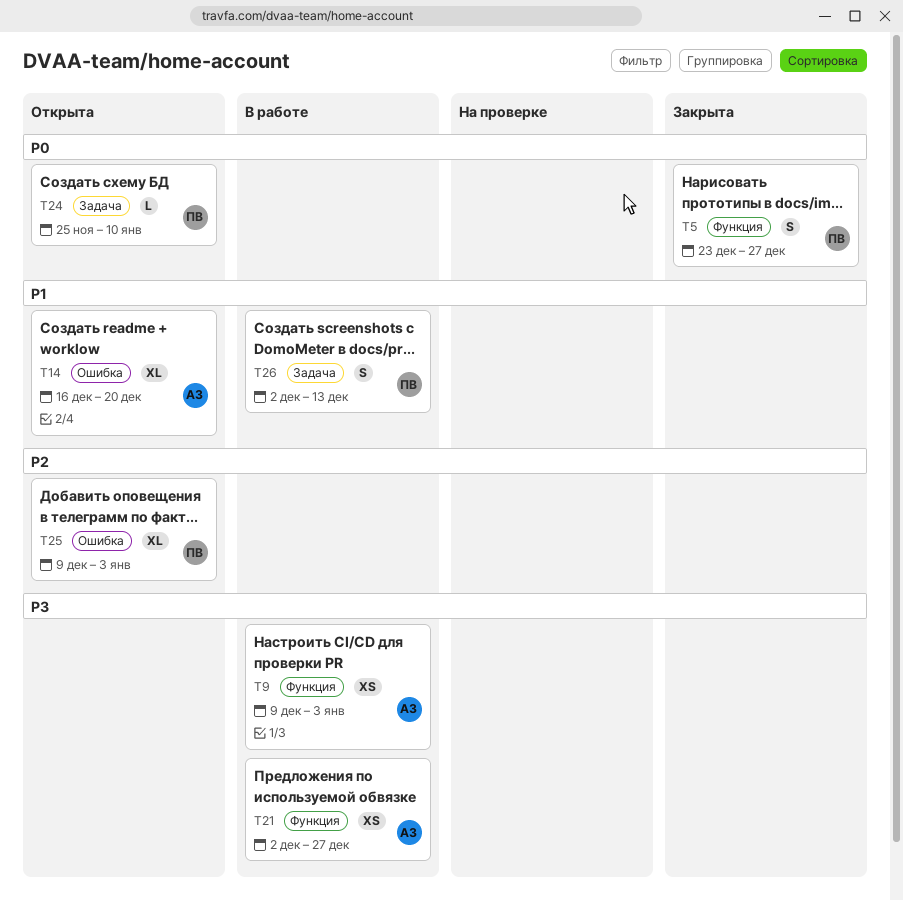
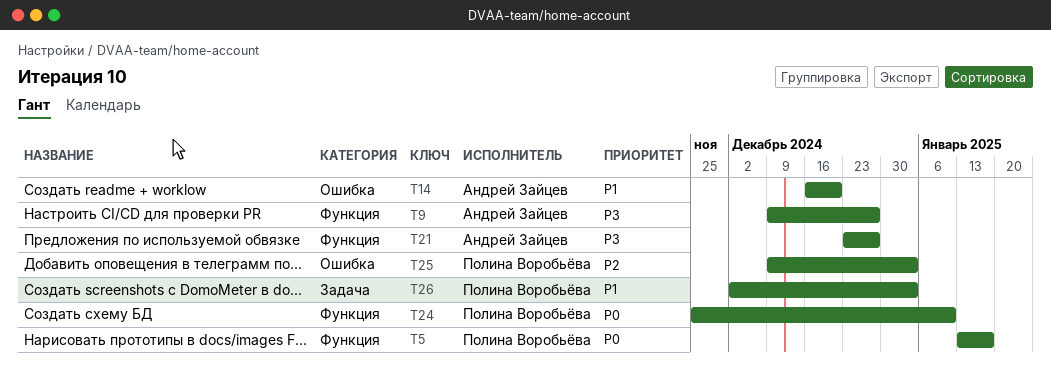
T5, start: Dec 23 -> Jan 13
T5, due: Dec 27 -> Jan 17
T9, due: Jan 3 -> Dec 27
T21, start: Dec 2 -> Dec 23
T24, label: Задача -> Функция
T26, due: Dec 13 -> Jan 3

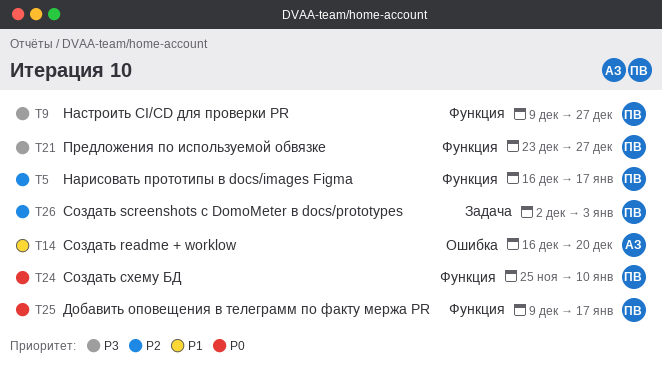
T5, priority: P0 -> P2
T5, start: Jan 13 -> Dec 16
T9, owner: Андрей Зайцев -> Полина Воробьёва
T21, owner: Андрей Зайцев -> Полина Воробьёва
T25, priority: P2 -> P0
T25, label: Ошибка -> Функция
T25, due: Jan 3 -> Jan 17
T26, priority: P1 -> P2

